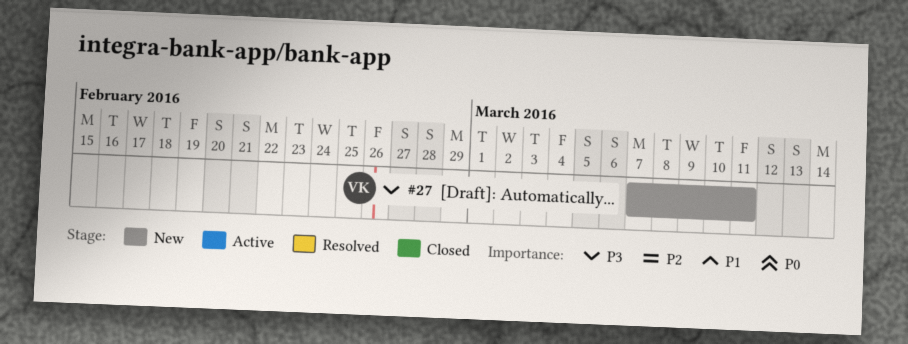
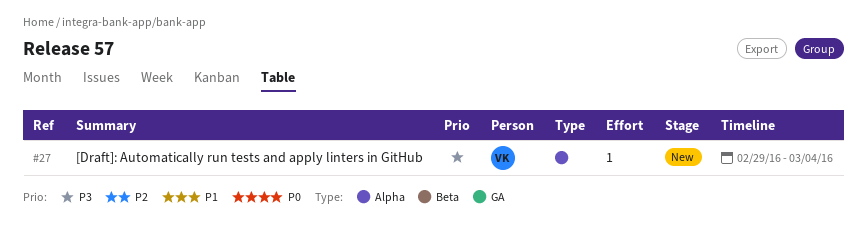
#27, start: Mar 7 -> Feb 29
#27, due: Mar 11 -> Mar 4

